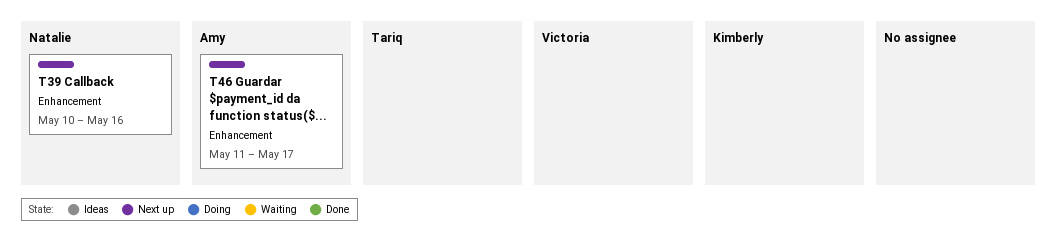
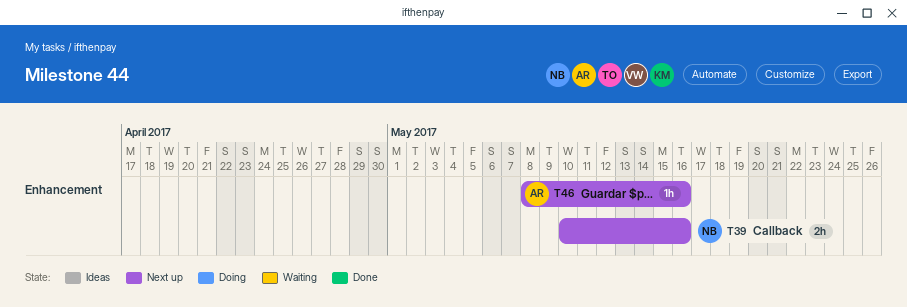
T46, start: May 11 -> May 8
T46, due: May 17 -> May 16

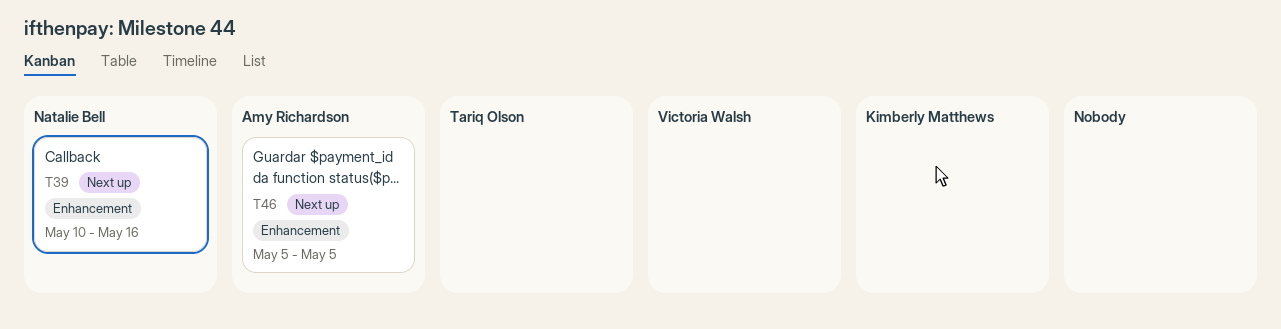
T46, start: May 8 -> May 5
T46, due: May 16 -> May 5

